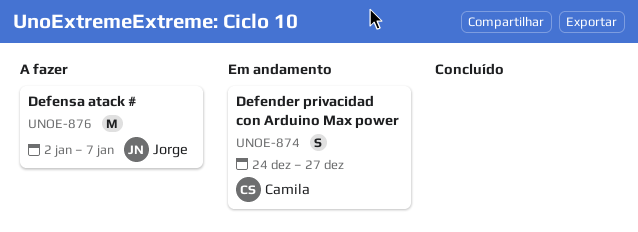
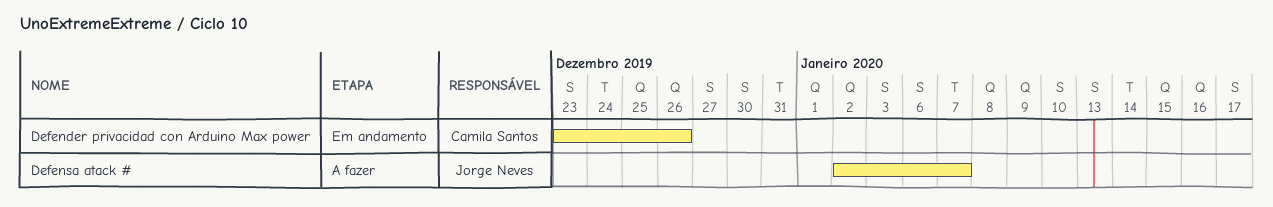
Defender privacidad con Arduino Max power, start: Dec 24 -> Dec 23
Defender privacidad con Arduino Max power, due: Dec 27 -> Dec 26

